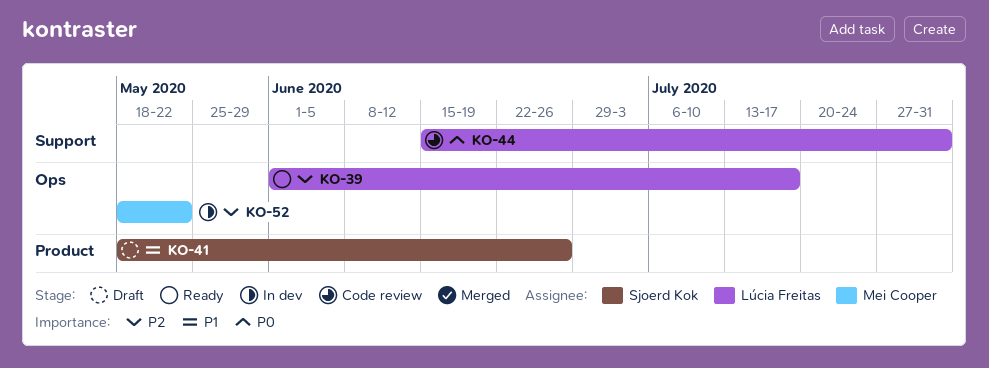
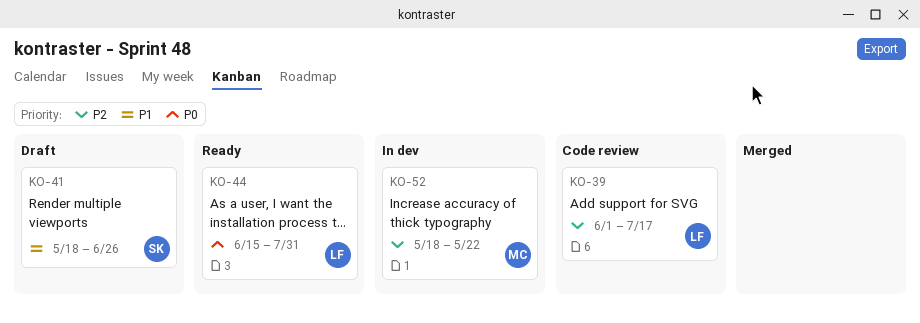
KO-39, status: Ready -> Code review
KO-44, status: Code review -> Ready

